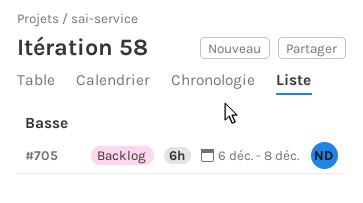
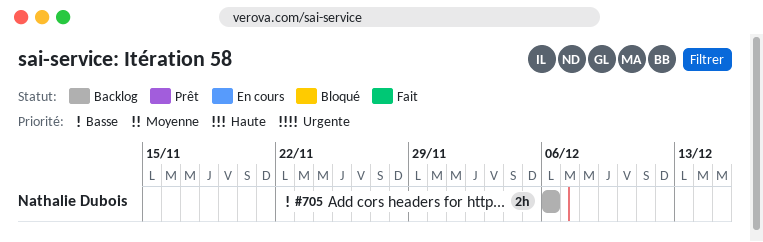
#705, estimate: 6h -> 2h
#705, due: Dec 8 -> Dec 6

